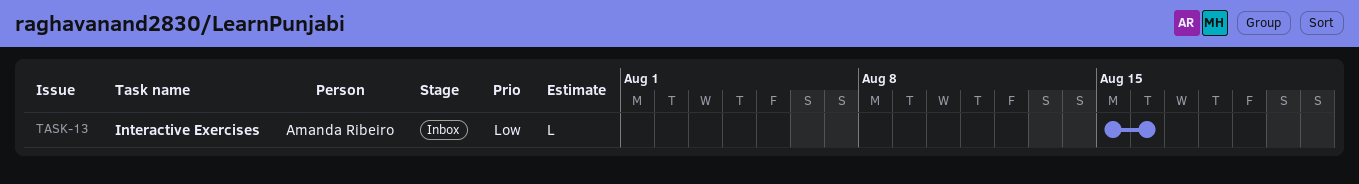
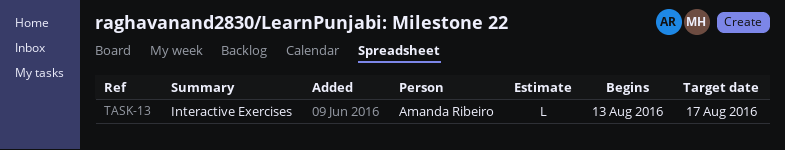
TASK-13, start: Aug 15 -> Aug 13
TASK-13, due: Aug 16 -> Aug 17

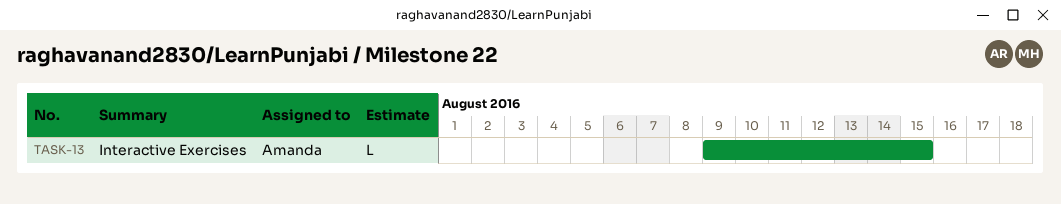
TASK-13, start: Aug 13 -> Aug 9
TASK-13, due: Aug 17 -> Aug 15

